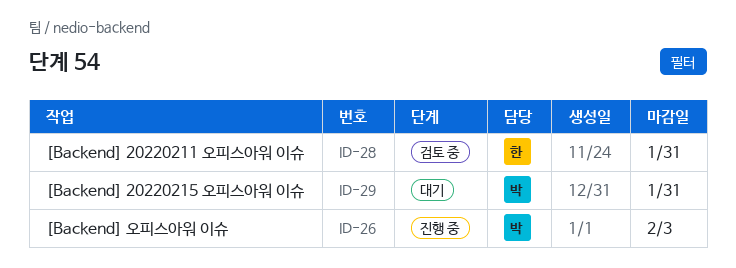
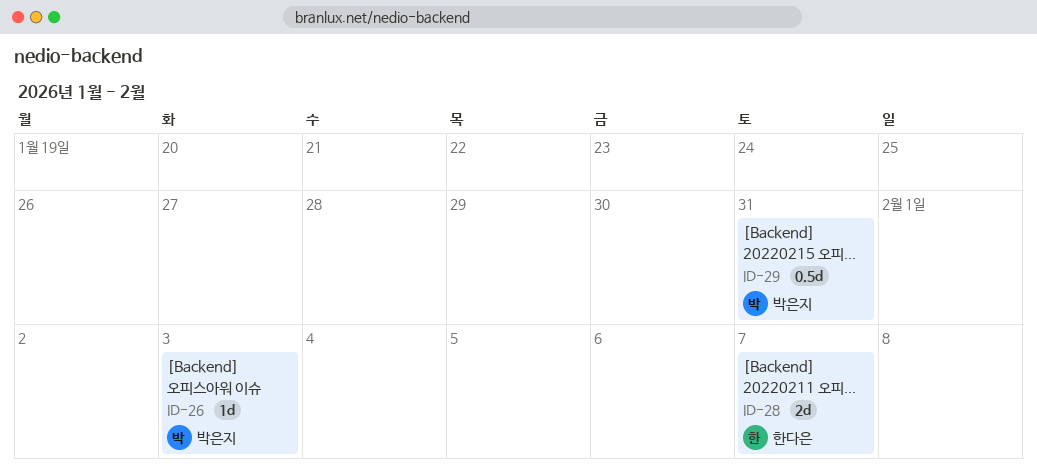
ID-28, due: Jan 31 -> Feb 7

